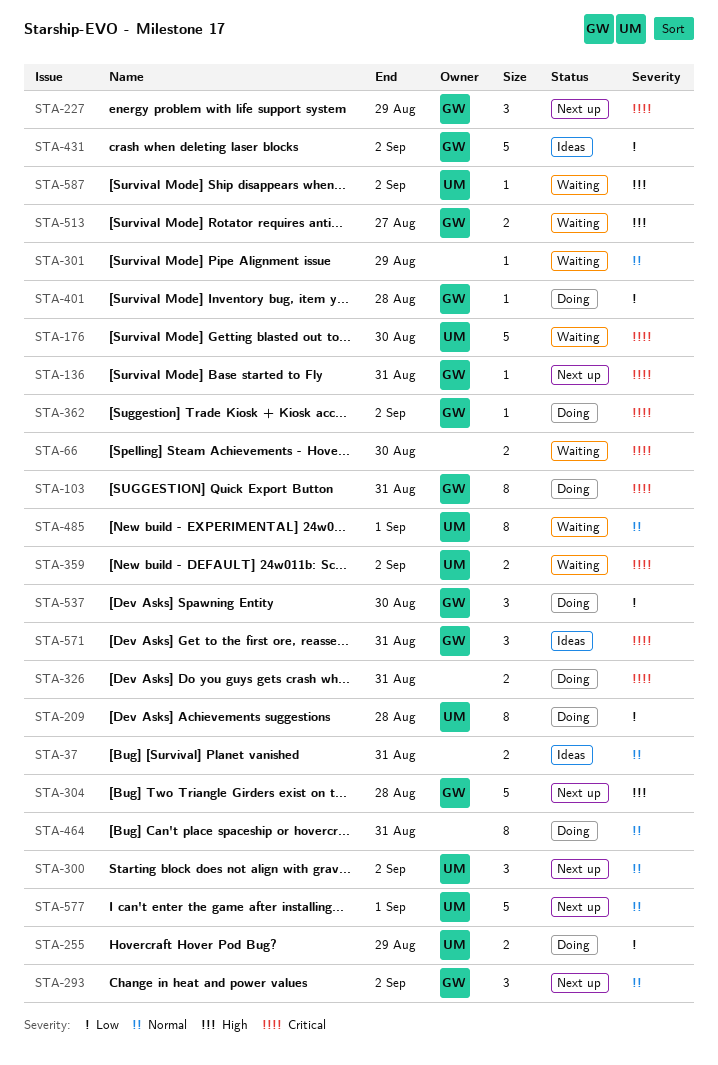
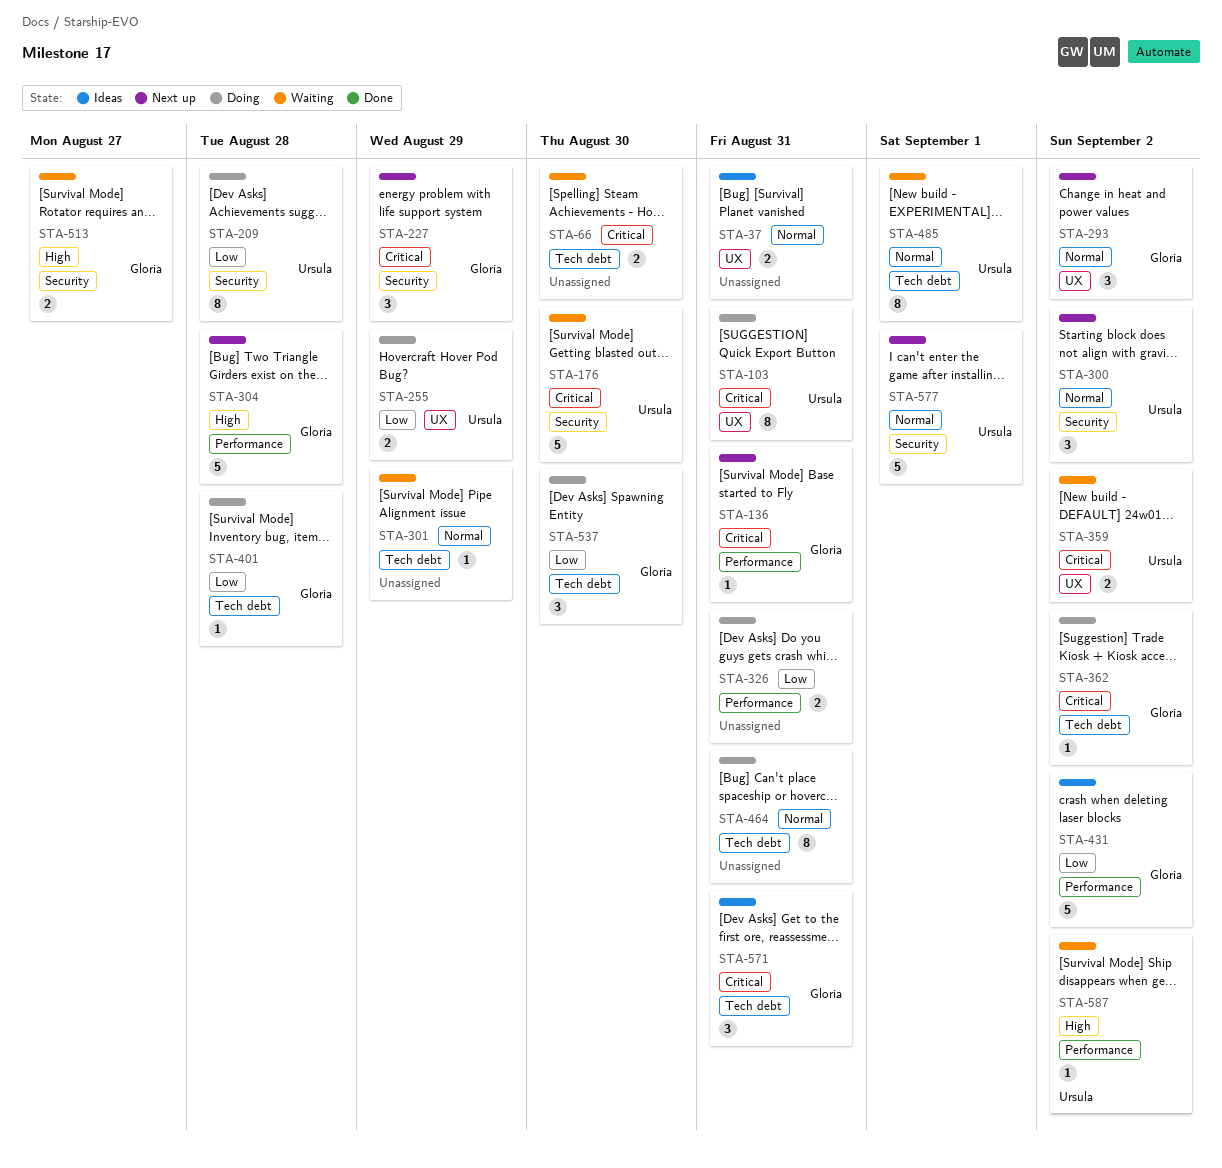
STA-103, owner: Gloria -> Ursula
STA-326, priority: Critical -> Low

